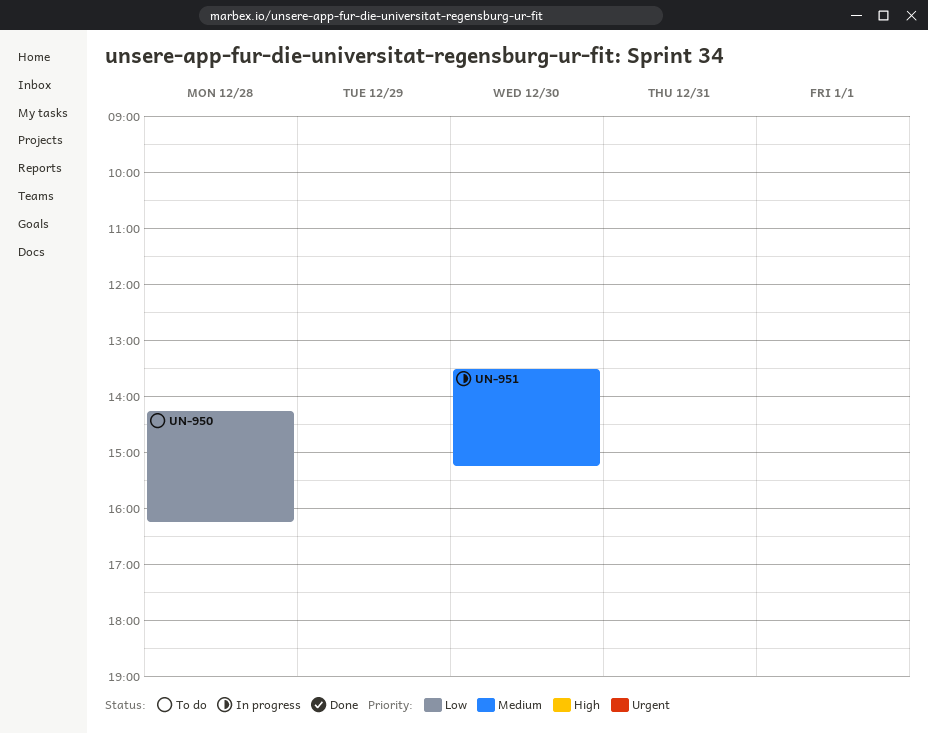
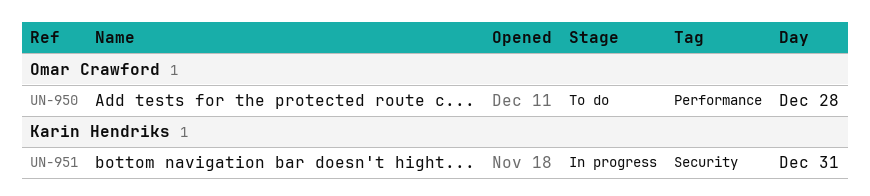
UN-951, day: Dec 30 -> Dec 31

